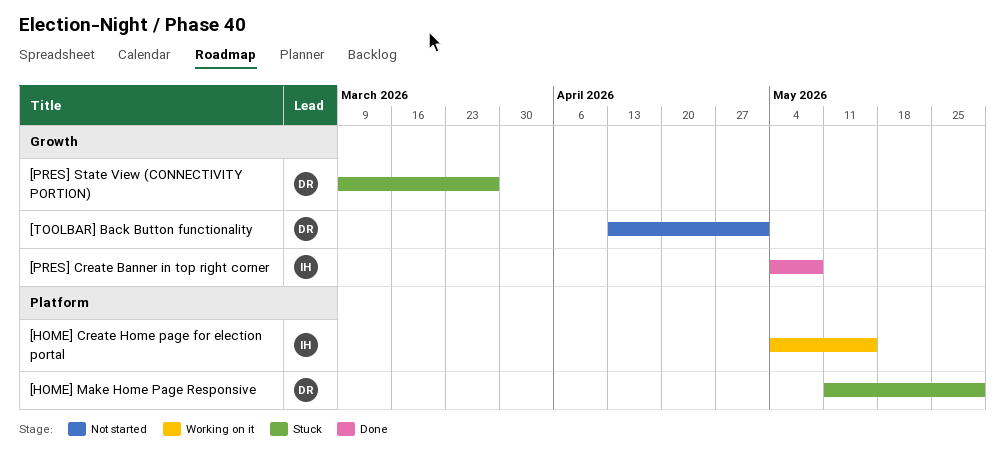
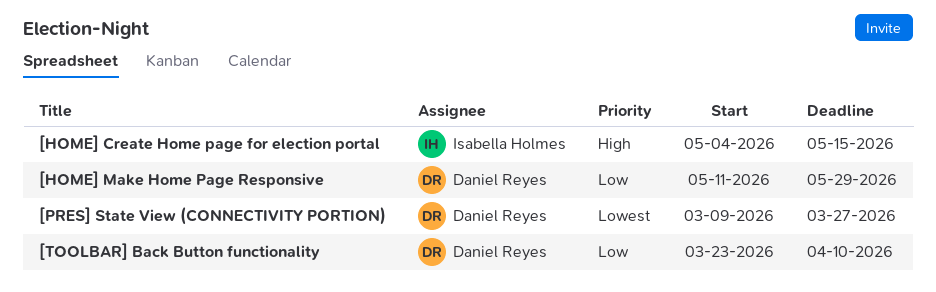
[PRES] Create Banner in top right corner: present -> none
[TOOLBAR] Back Button functionality, start: Apr 13 -> Mar 23
[TOOLBAR] Back Button functionality, due: May 1 -> Apr 10

